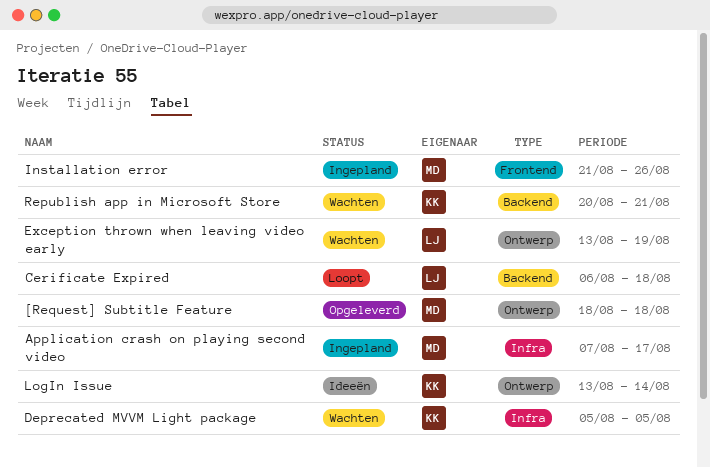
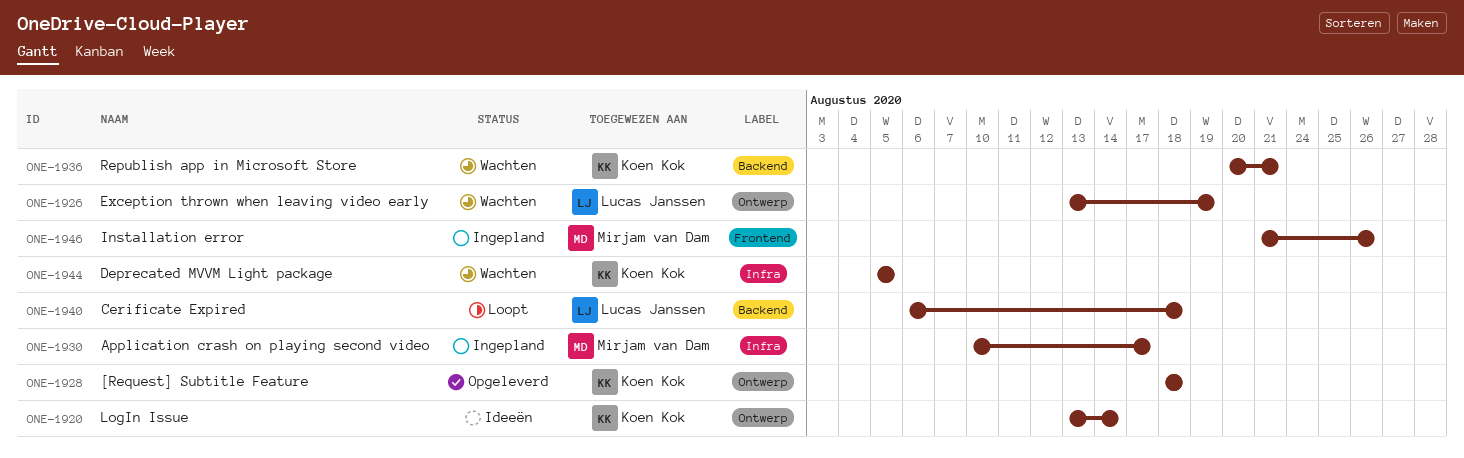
[Request] Subtitle Feature, owner: Mirjam van Dam -> Koen Kok
Application crash on playing second video, start: Aug 7 -> Aug 10

